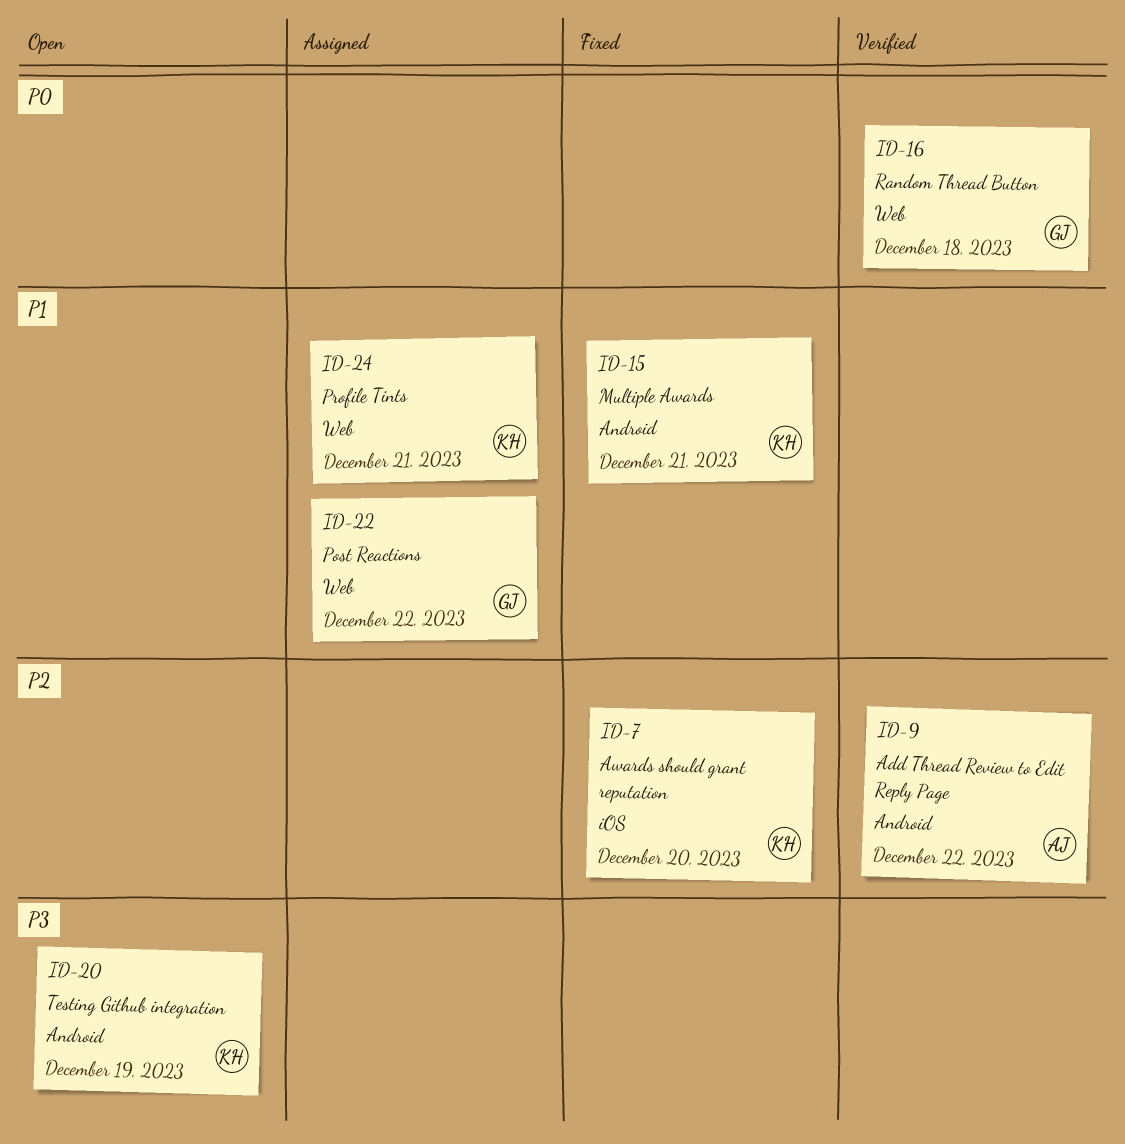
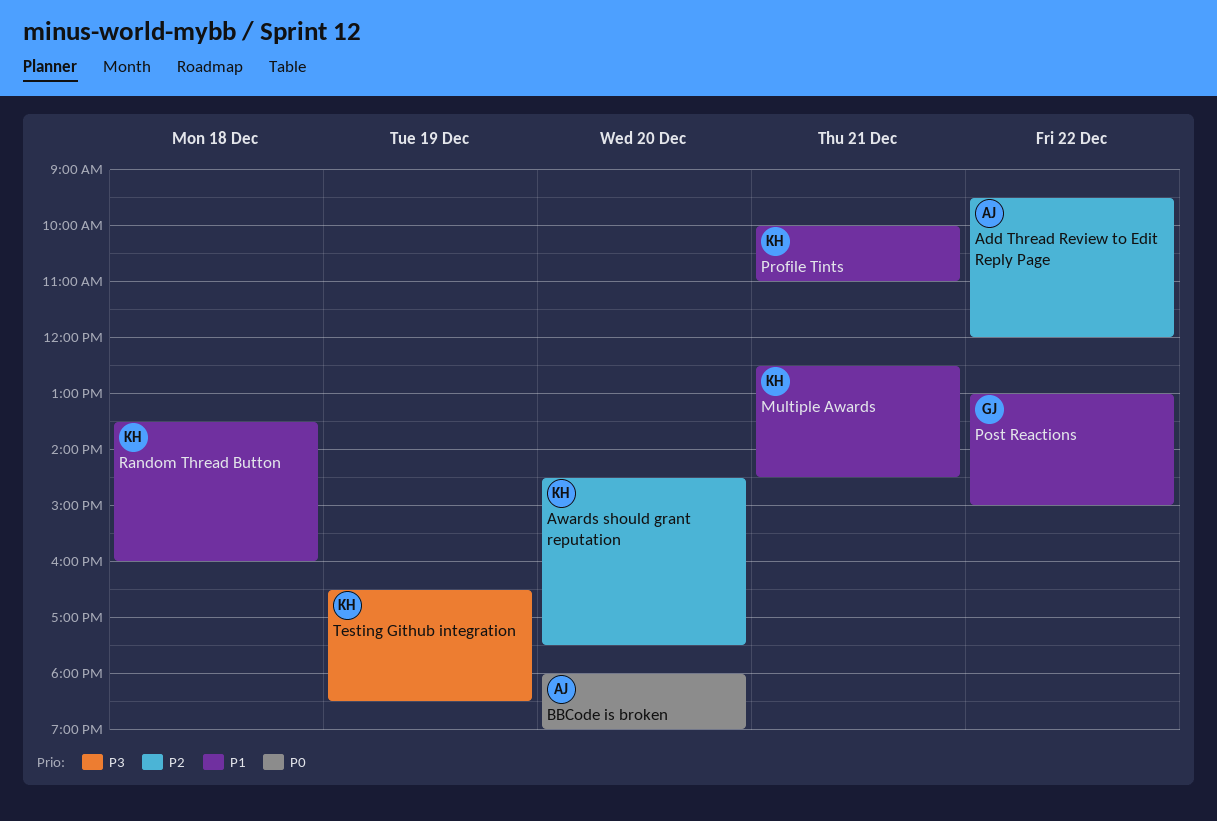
BBCode is broken: none -> present
Random Thread Button, owner: GJ -> KH
Random Thread Button, priority: P0 -> P1

